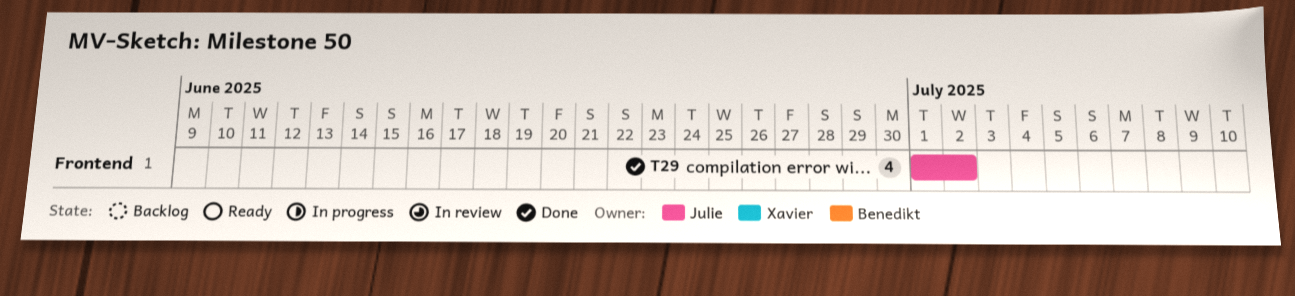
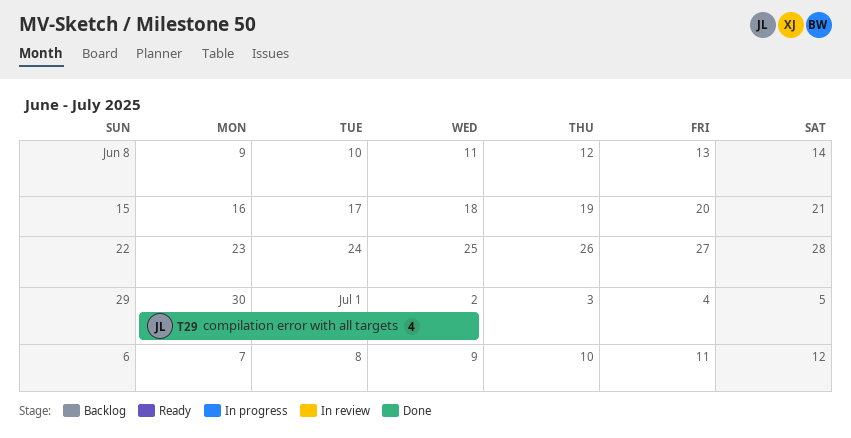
T29, start: Jul 1 -> Jun 30

